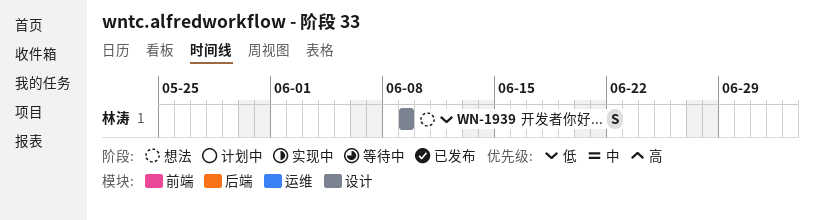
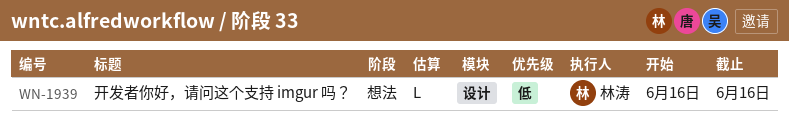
WN-1939, estimate: S -> L
WN-1939, start: Jun 9 -> Jun 16
WN-1939, due: Jun 9 -> Jun 16

